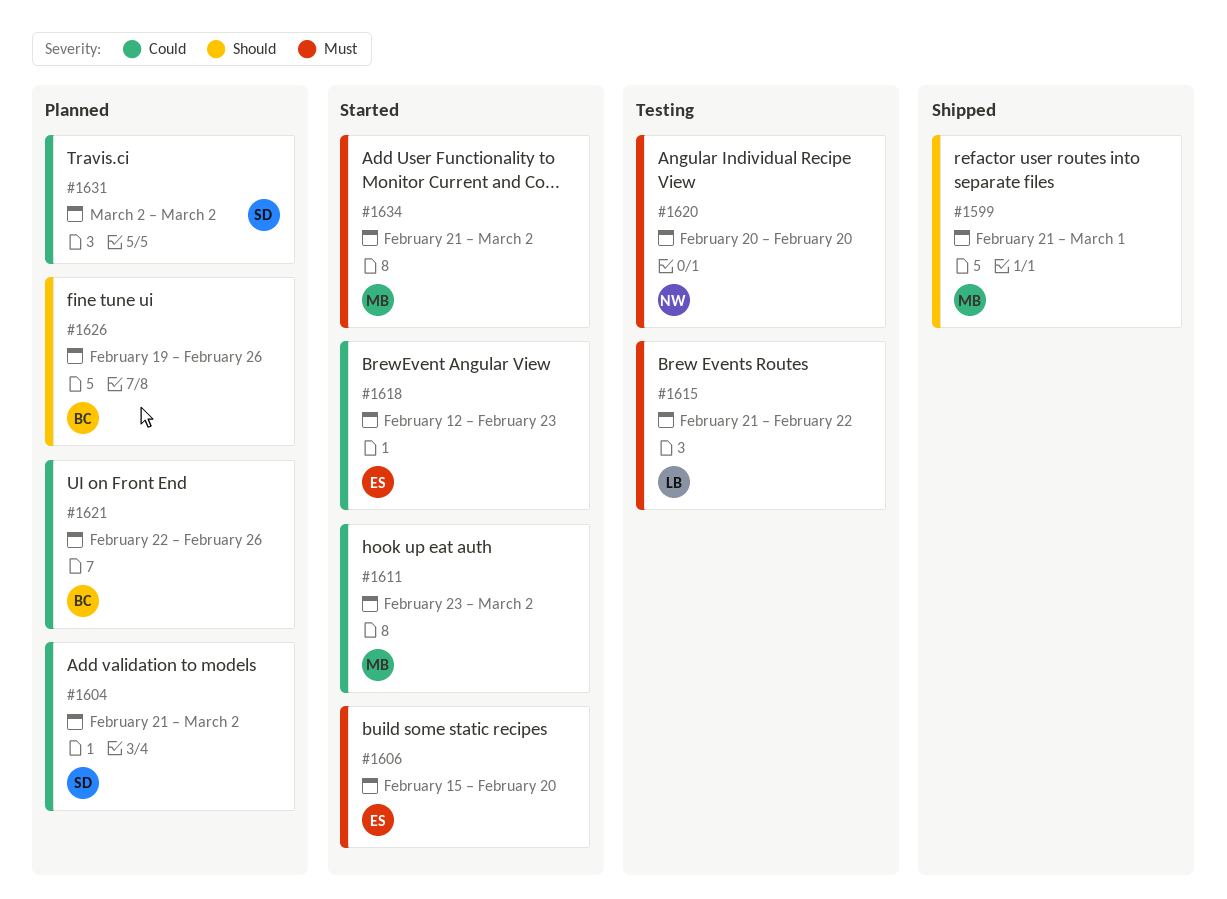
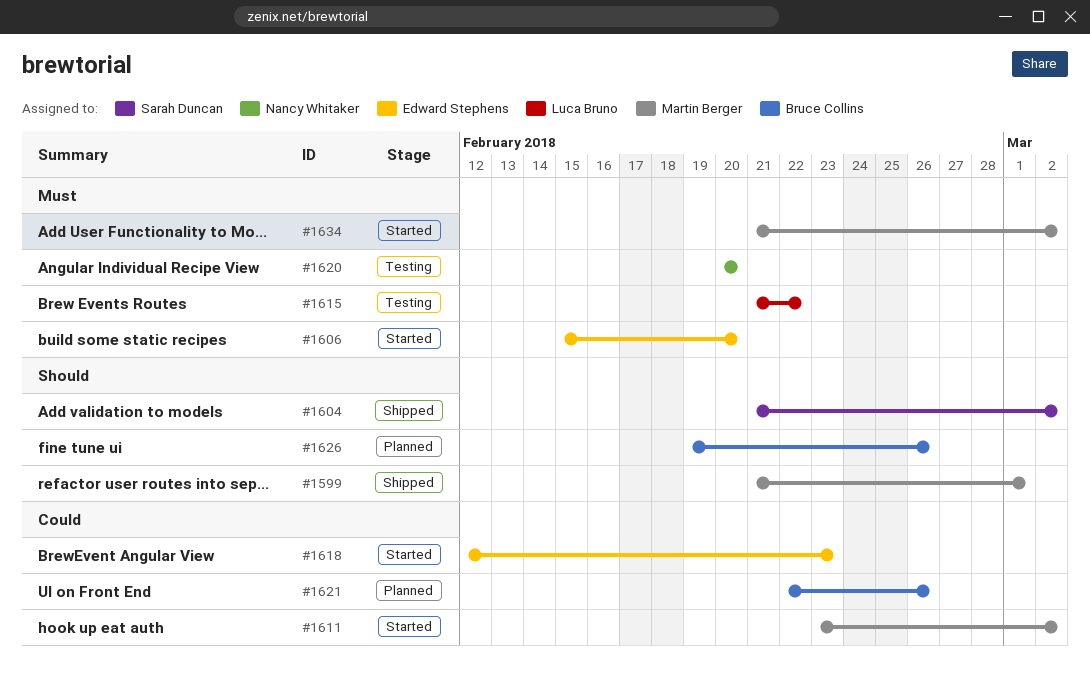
#1604, status: Planned -> Shipped
#1604, priority: Could -> Should
#1631: present -> none

